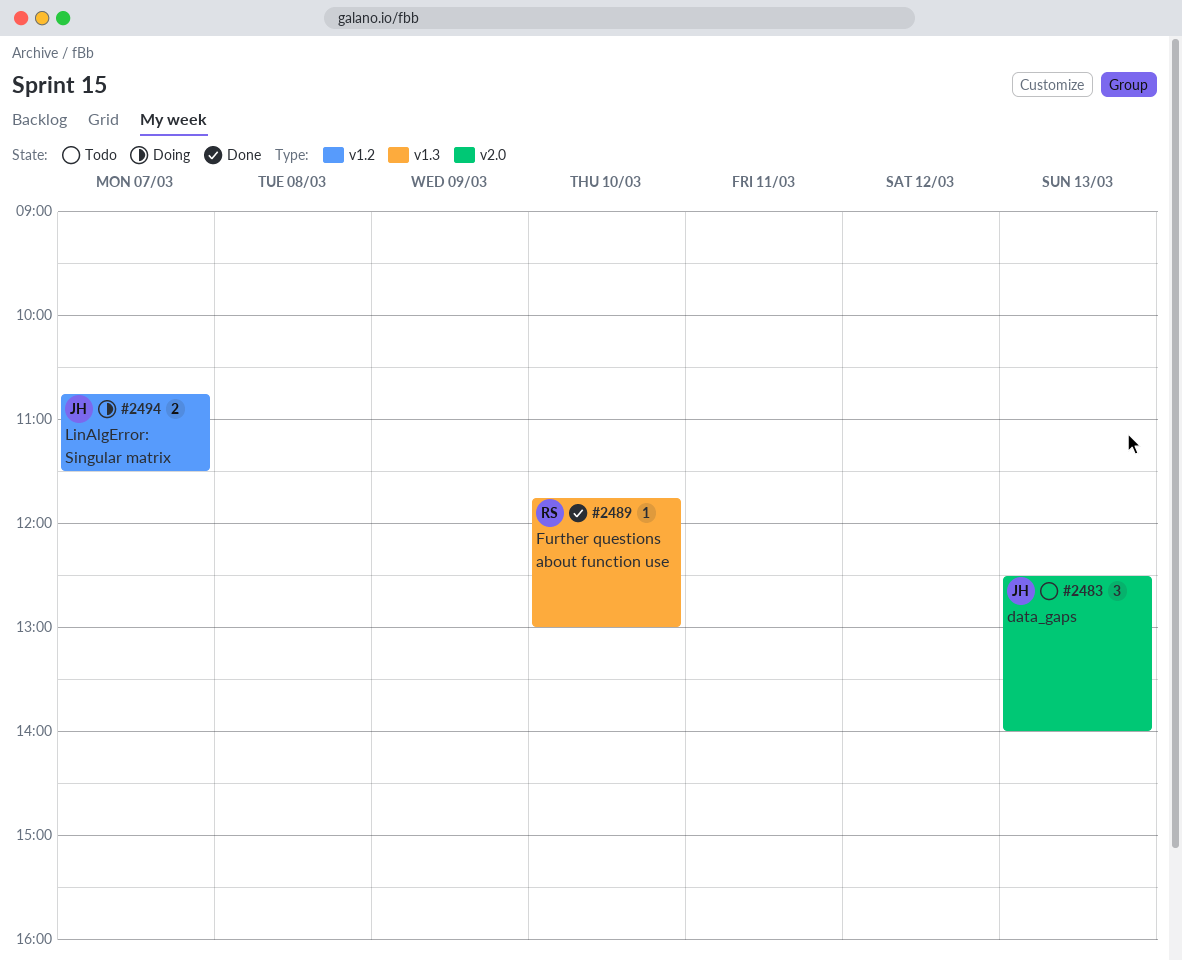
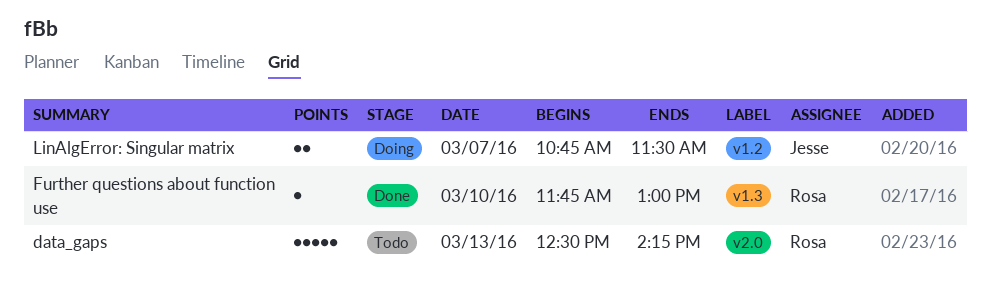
data_gaps, owner: Jesse -> Rosa
data_gaps, estimate: 3 -> 5
data_gaps, ends: 14:00 -> 14:15

